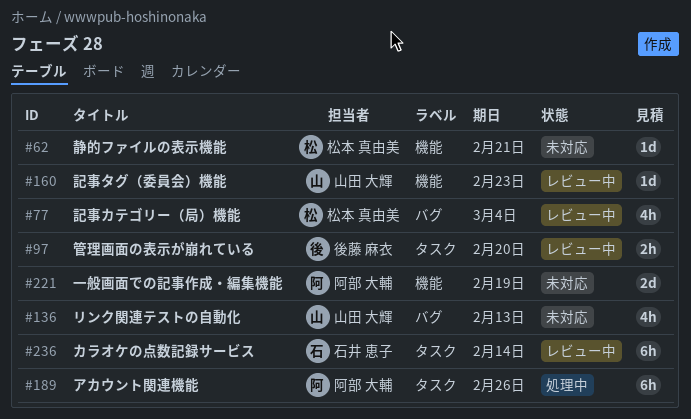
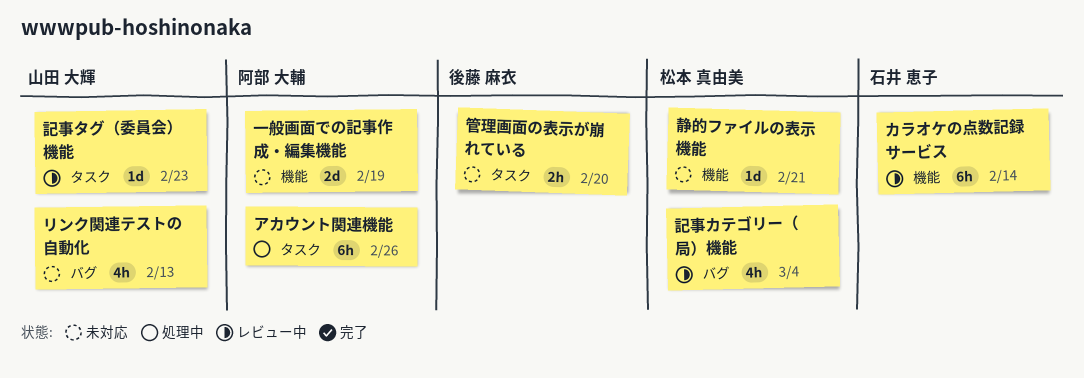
カラオケの点数記録サービス, label: タスク -> 機能
管理画面の表示が崩れている, status: レビュー中 -> 未対応
記事タグ（委員会）機能, label: 機能 -> タスク

